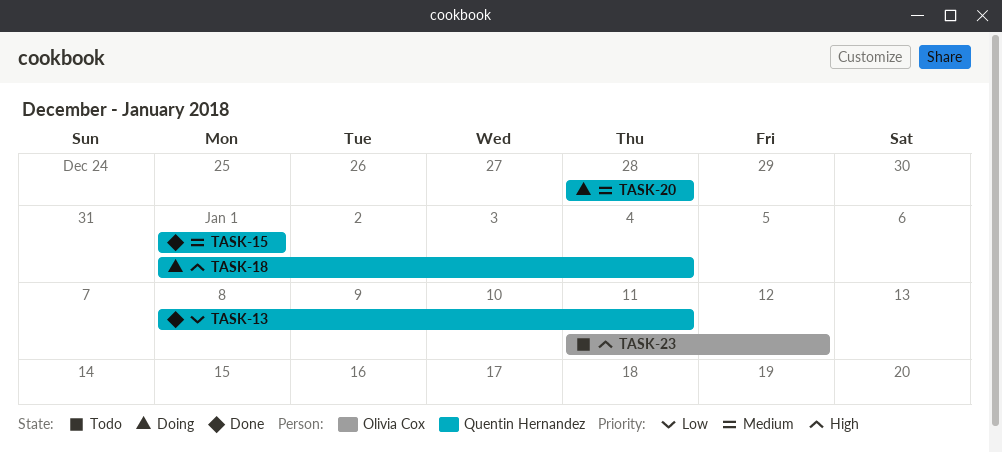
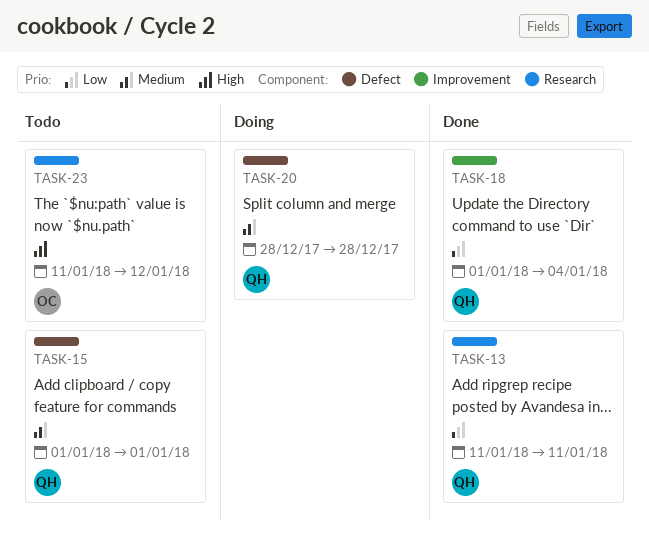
TASK-13, start: Jan 8 -> Jan 11
TASK-15, status: Done -> Todo
TASK-18, status: Doing -> Done
TASK-18, priority: High -> Low

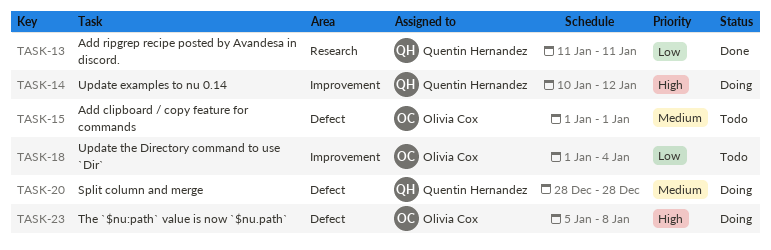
TASK-14: none -> present
TASK-15, owner: Quentin Hernandez -> Olivia Cox
TASK-18, status: Done -> Todo
TASK-18, owner: Quentin Hernandez -> Olivia Cox
TASK-23, status: Todo -> Doing
TASK-23, label: Research -> Defect
TASK-23, start: Jan 11 -> Jan 5
TASK-23, due: Jan 12 -> Jan 8

